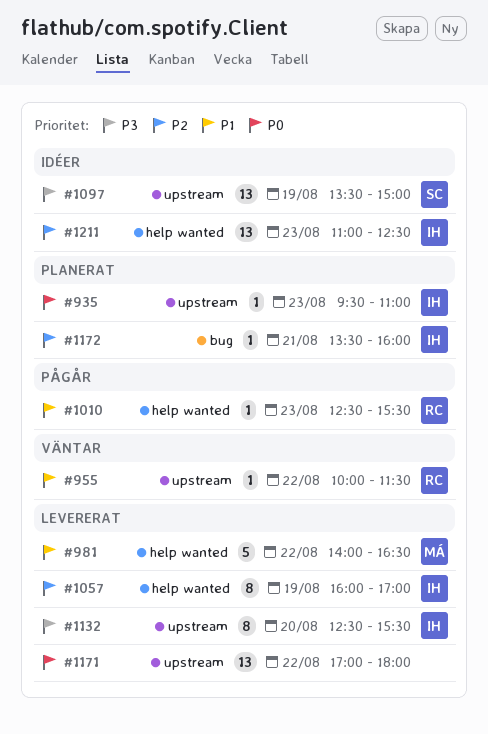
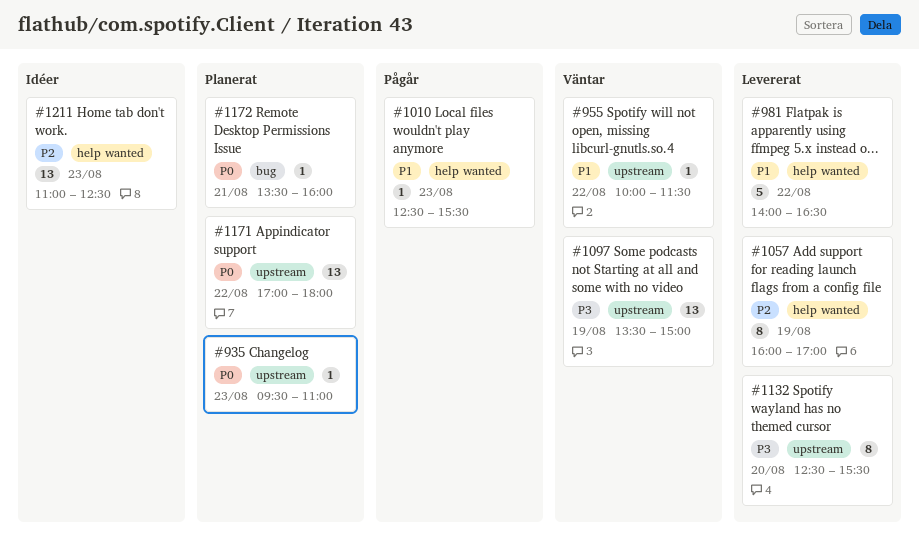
#1097, status: Idéer -> Väntar
#1171, status: Levererat -> Planerat
#1172, priority: P2 -> P0

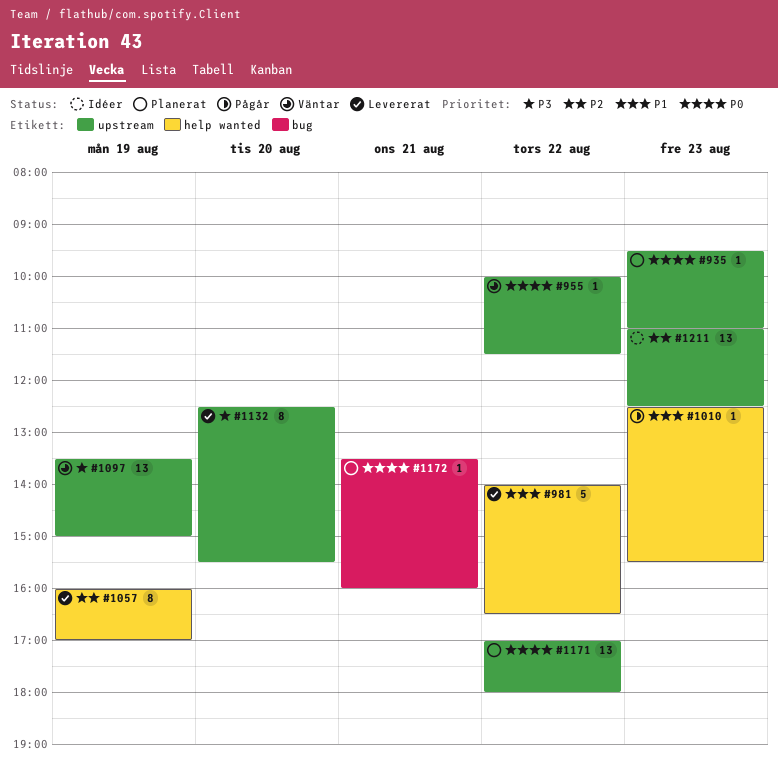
#955, priority: P1 -> P0
#1211, label: help wanted -> upstream

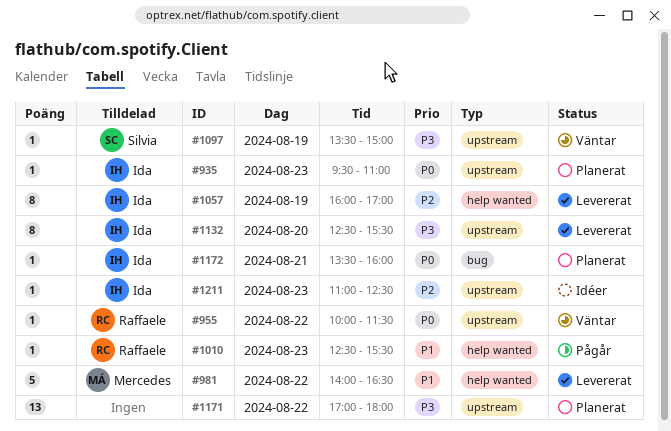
#1097, estimate: 13 -> 1
#1171, priority: P0 -> P3
#1211, estimate: 13 -> 1

